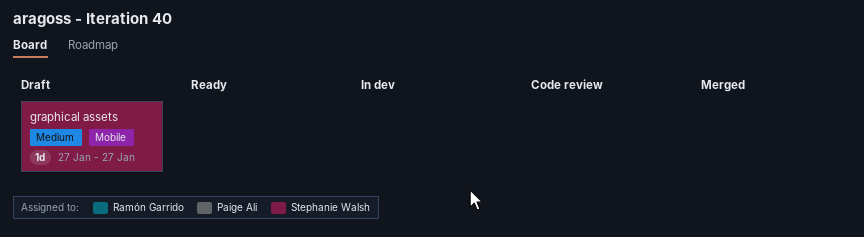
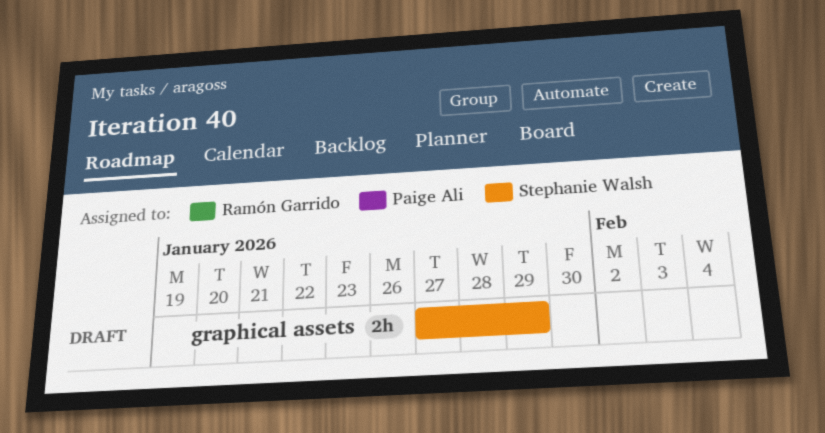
graphical assets, estimate: 1d -> 2h
graphical assets, due: Jan 27 -> Jan 29

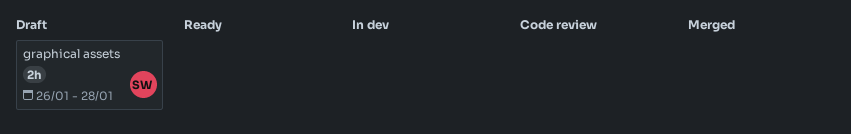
graphical assets, start: Jan 27 -> Jan 26
graphical assets, due: Jan 29 -> Jan 28

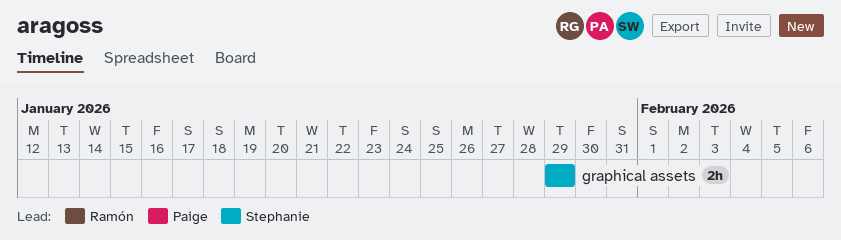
graphical assets, start: Jan 26 -> Jan 29
graphical assets, due: Jan 28 -> Jan 29

